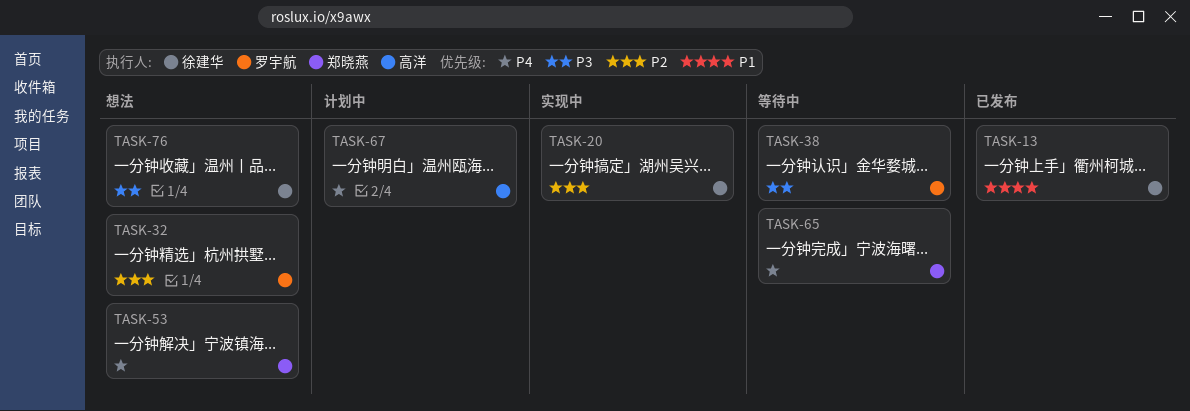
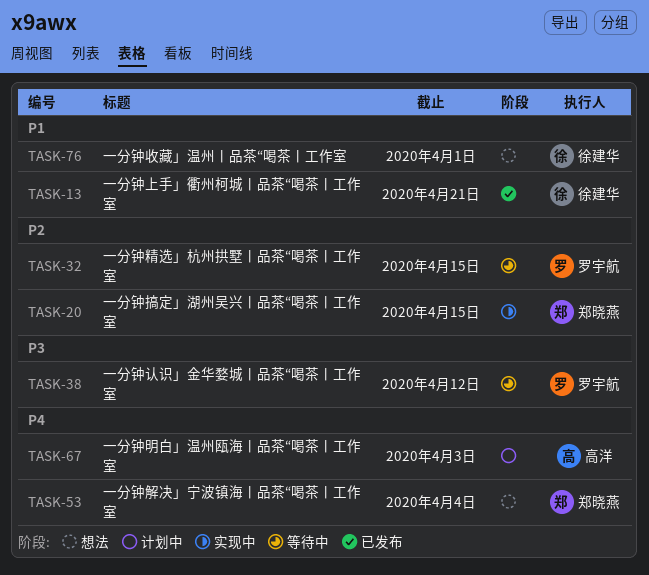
TASK-20, owner: 徐建华 -> 郑晓燕
TASK-32, status: 想法 -> 等待中
TASK-65: present -> none
TASK-76, priority: P3 -> P1

